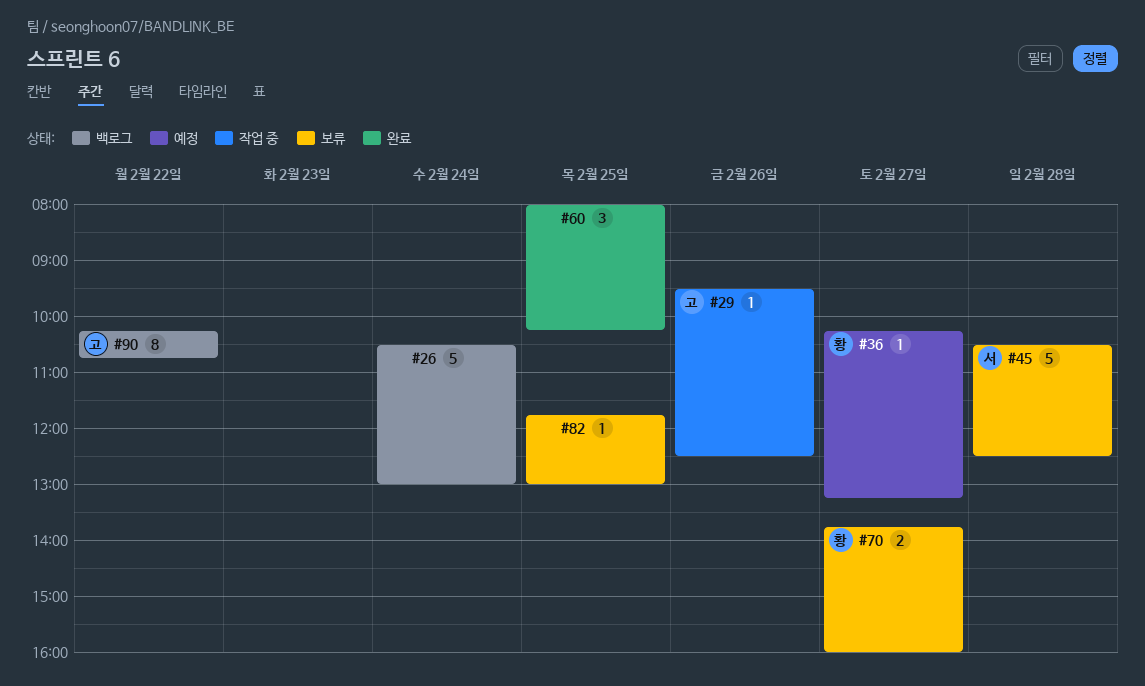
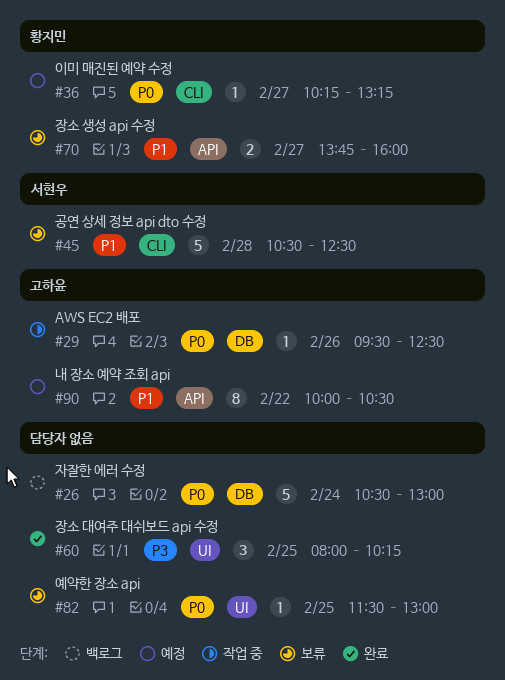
#82, begins: 11:45 -> 11:30
#90, status: 백로그 -> 예정
#90, begins: 10:15 -> 10:00
#90, ends: 10:45 -> 10:30

